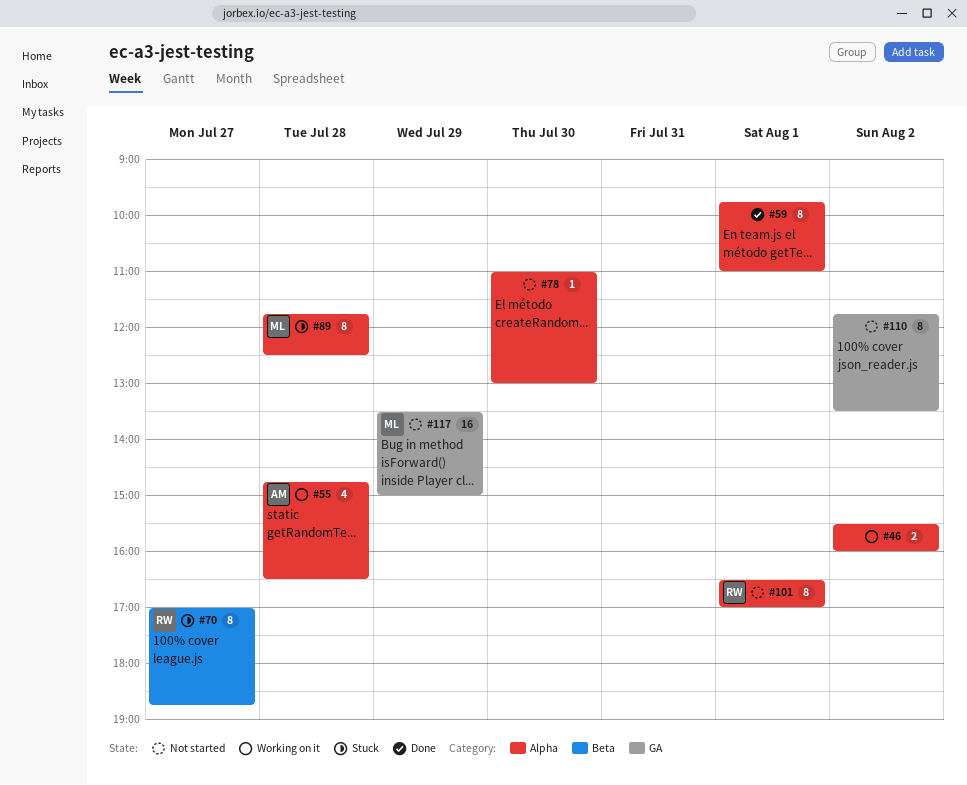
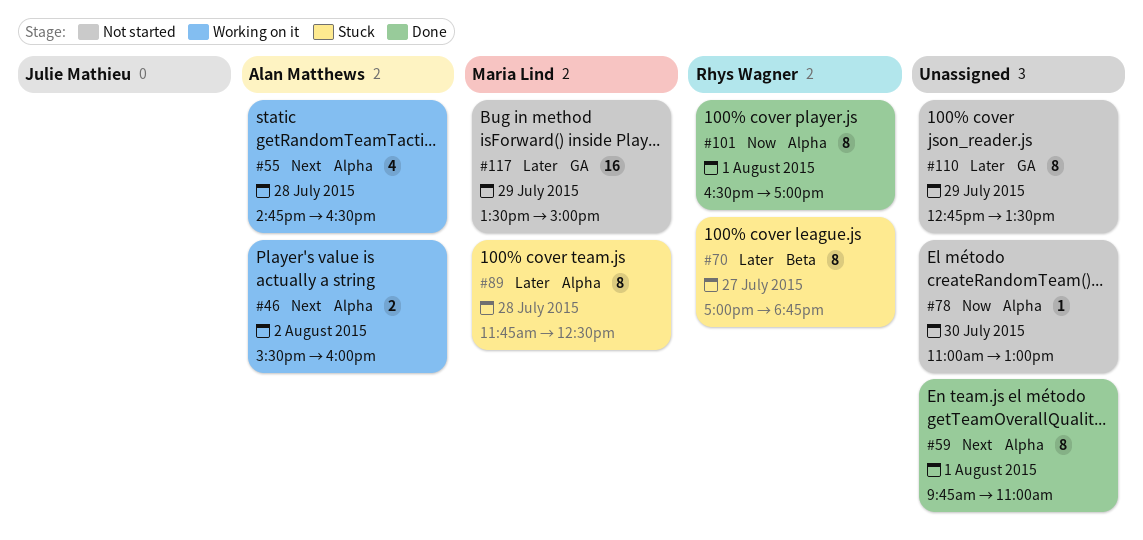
#46, owner: none -> Alan Matthews
#101, status: Not started -> Done
#110, day: Aug 2 -> Jul 29
#110, begins: 11:45 -> 12:45

